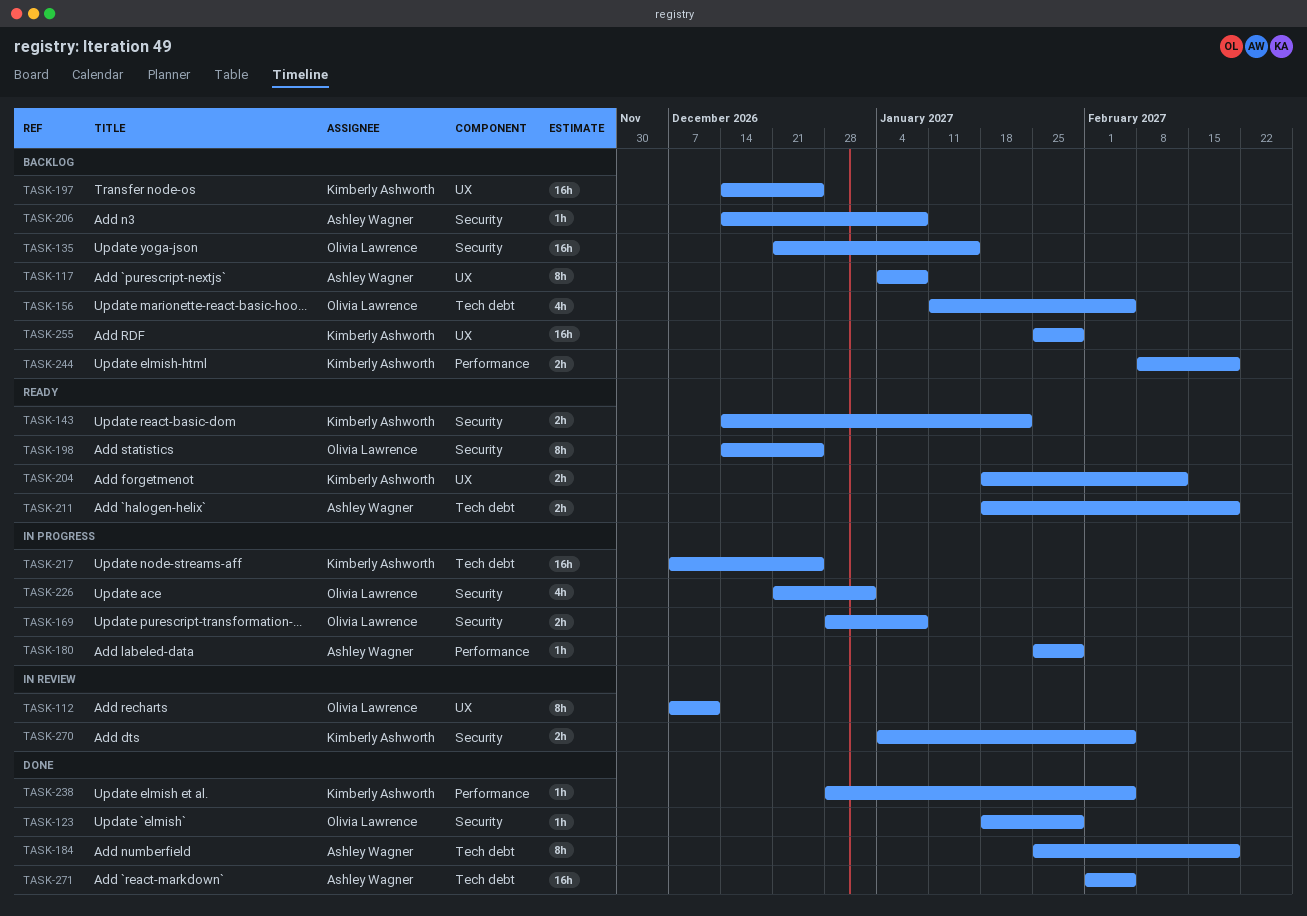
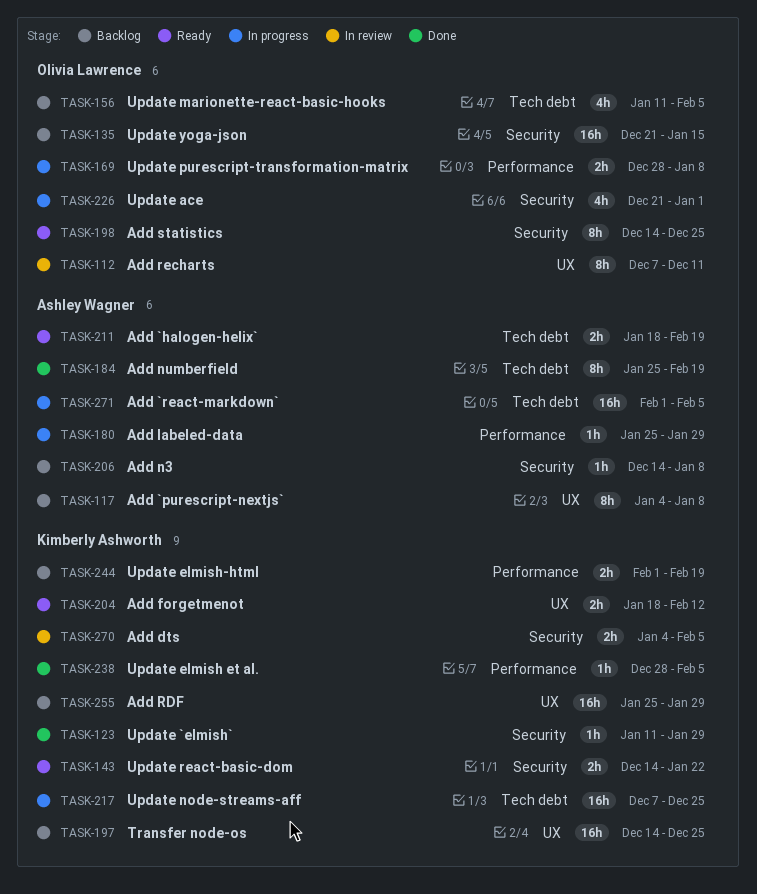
TASK-123, owner: Olivia Lawrence -> Kimberly Ashworth
TASK-123, start: Jan 18 -> Jan 11
TASK-169, label: Security -> Performance
TASK-244, start: Feb 8 -> Feb 1
TASK-271, status: Done -> In progress

